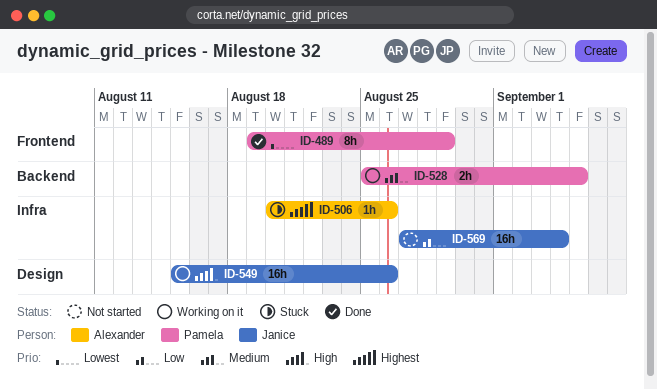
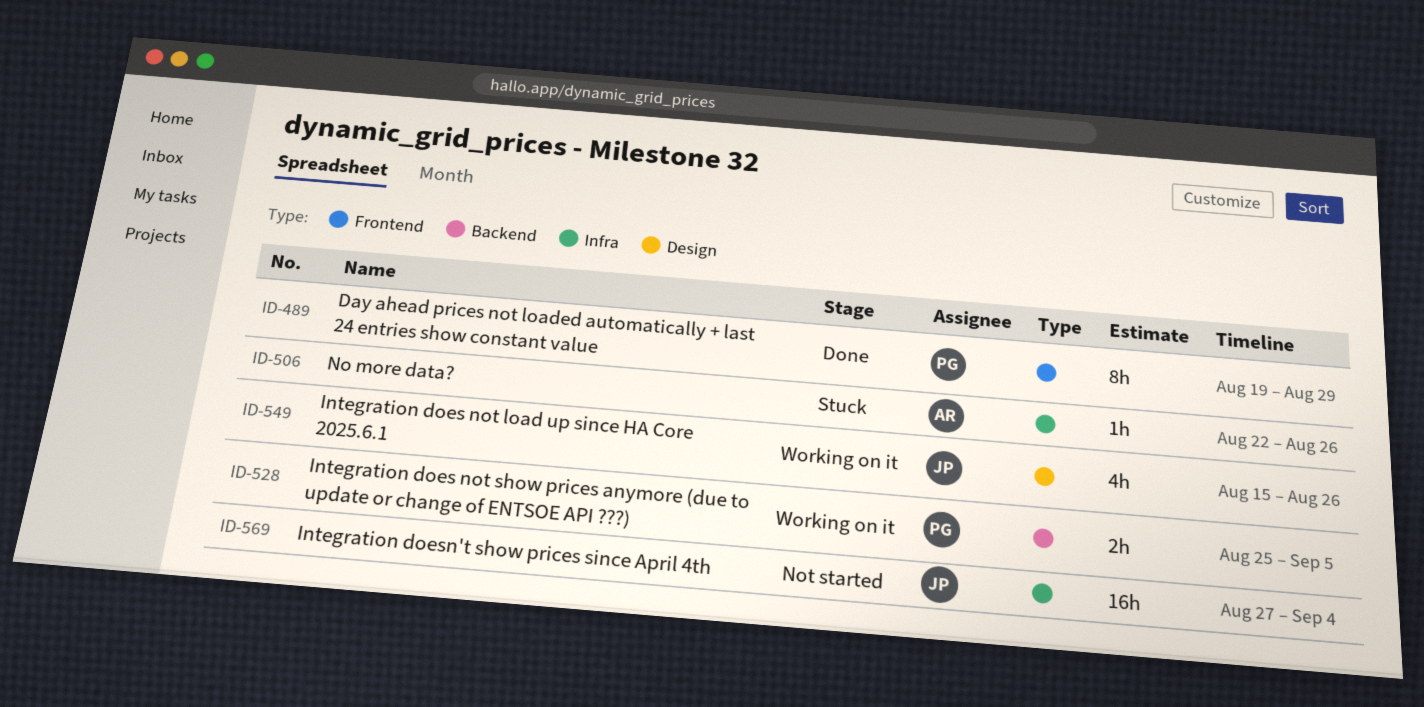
ID-506, start: Aug 20 -> Aug 22
ID-549, estimate: 16h -> 4h

